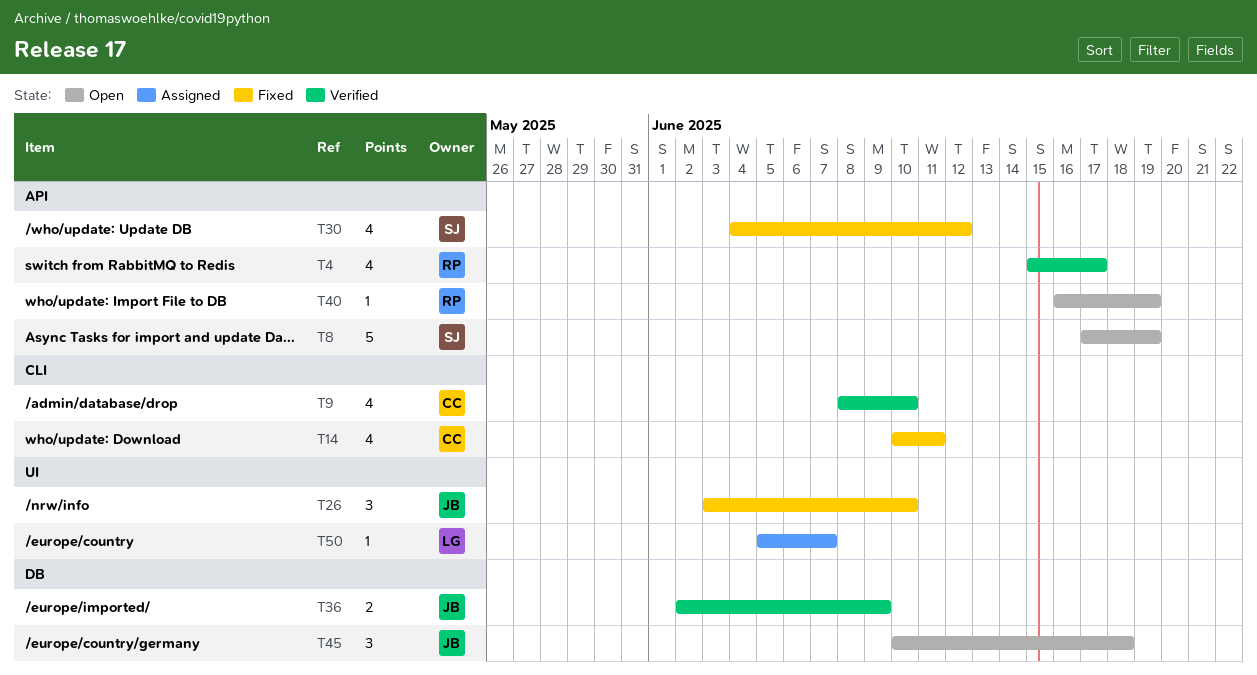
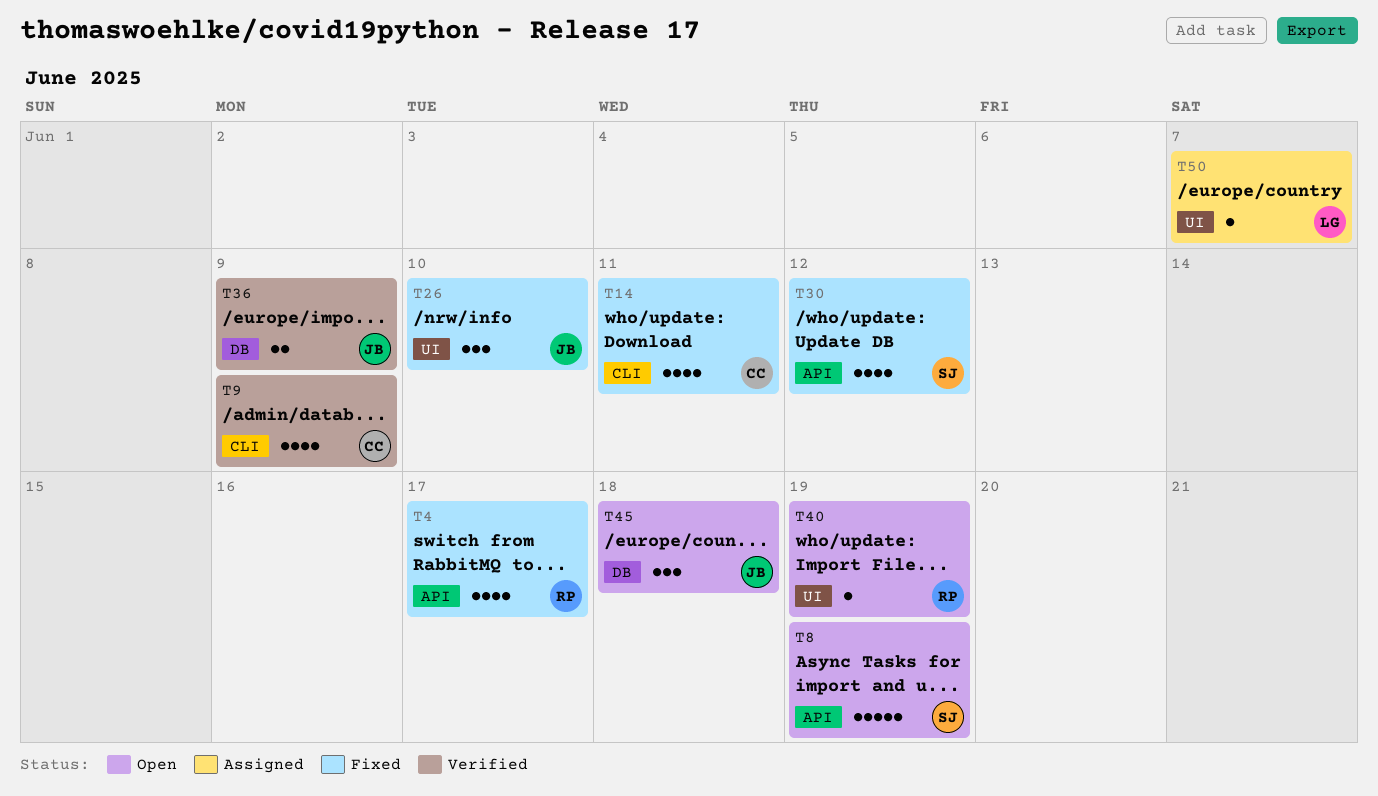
T4, status: Verified -> Fixed
T9, due: Jun 10 -> Jun 9
T40, label: API -> UI

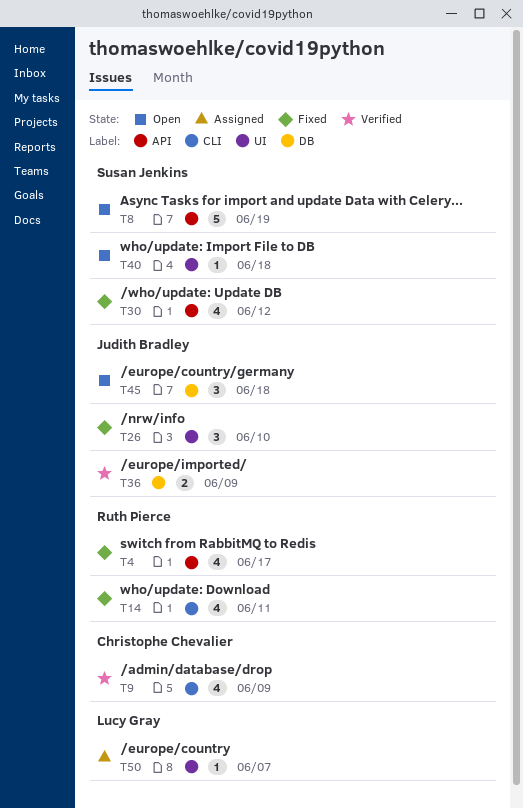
T14, owner: Christophe Chevalier -> Ruth Pierce
T40, owner: Ruth Pierce -> Susan Jenkins
T40, due: Jun 19 -> Jun 18

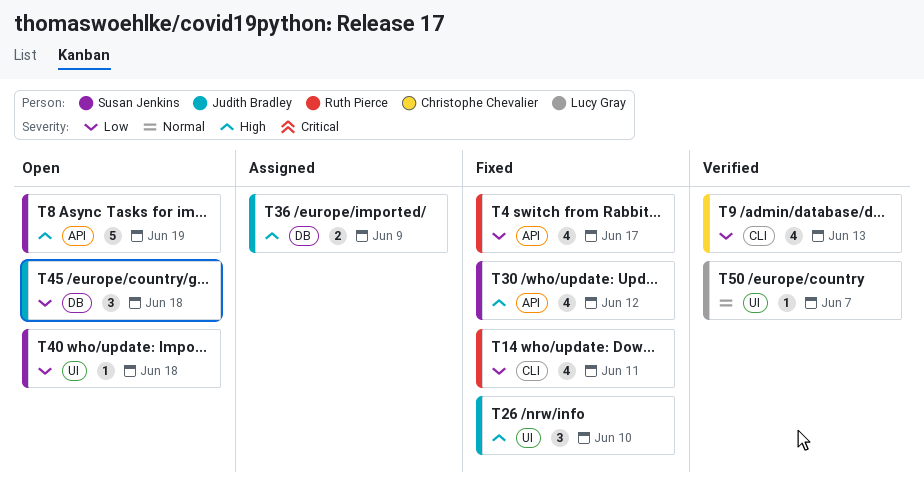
T9, due: Jun 9 -> Jun 13
T36, status: Verified -> Assigned
T50, status: Assigned -> Verified

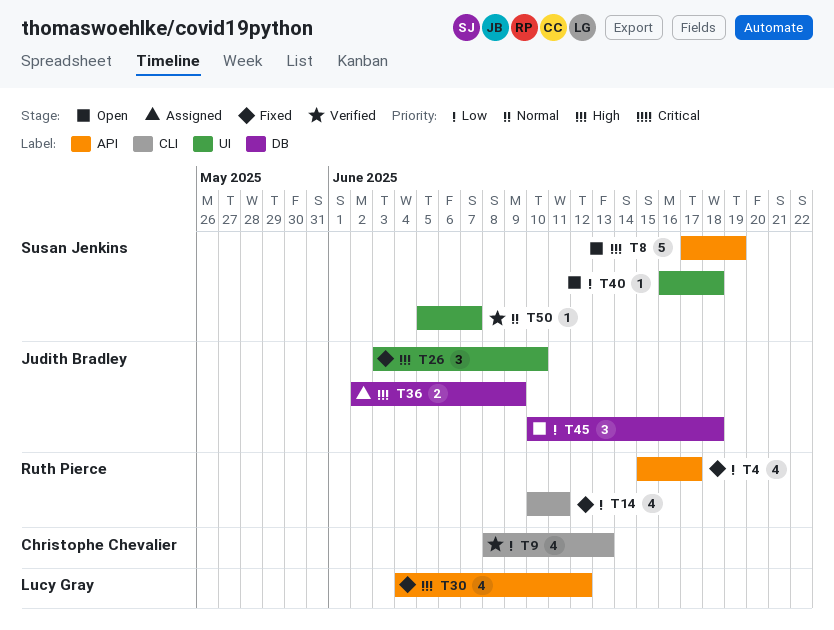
T30, owner: Susan Jenkins -> Lucy Gray
T50, owner: Lucy Gray -> Susan Jenkins

